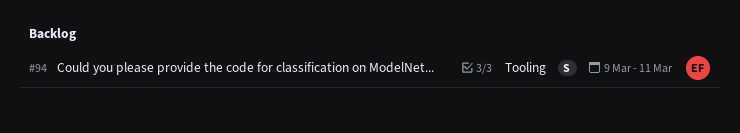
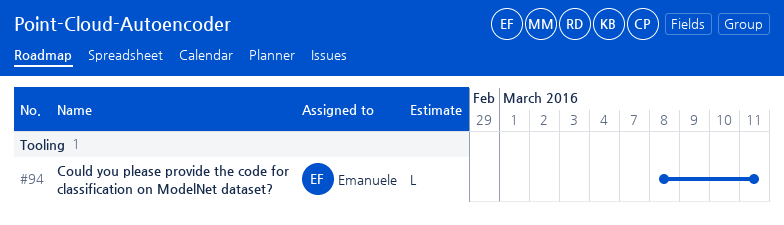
#94, estimate: S -> L
#94, start: Mar 9 -> Mar 8

